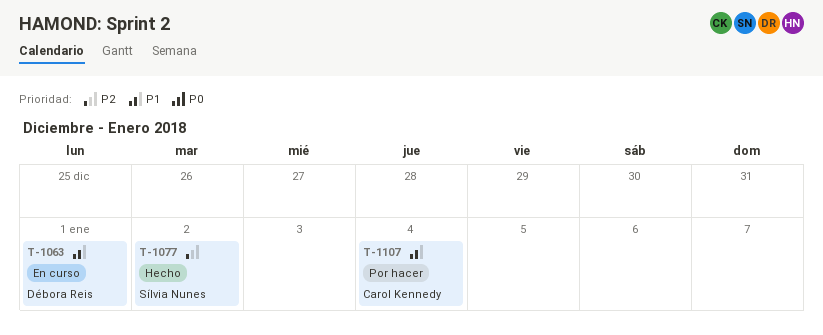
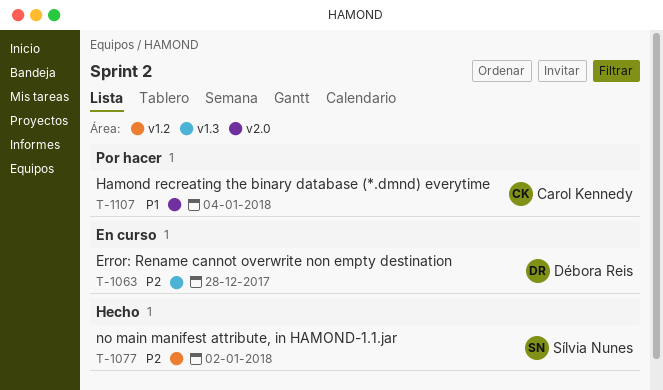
T-1063, priority: P1 -> P2
T-1063, due: Jan 1 -> Dec 28

